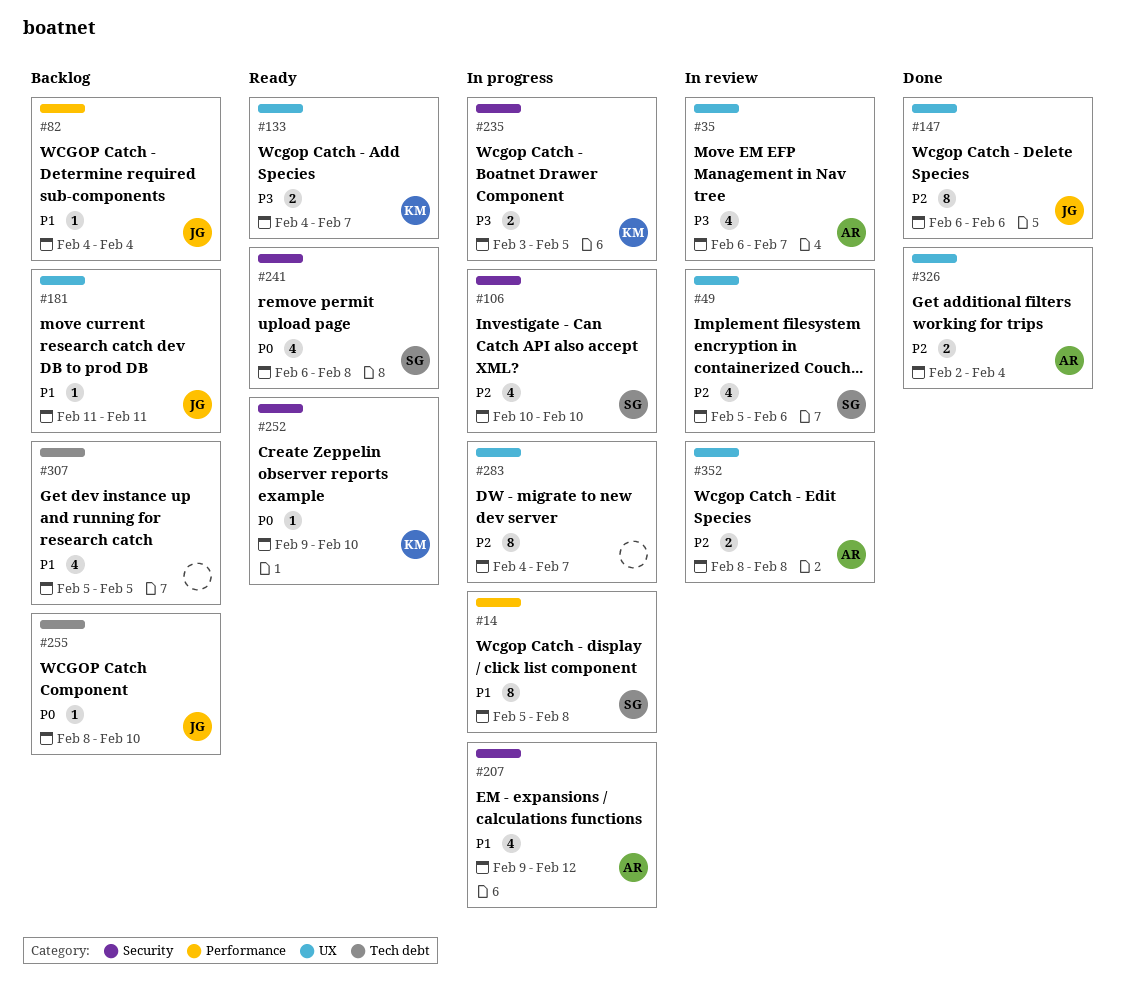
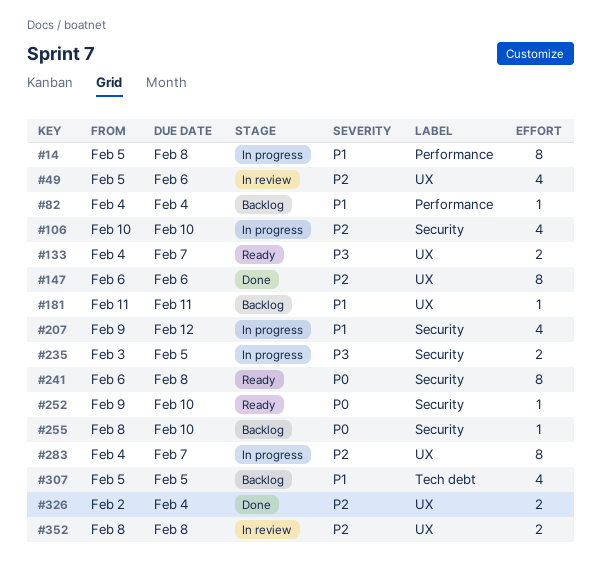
#35: present -> none
#241, estimate: 4 -> 8
#255, label: Tech debt -> Security

